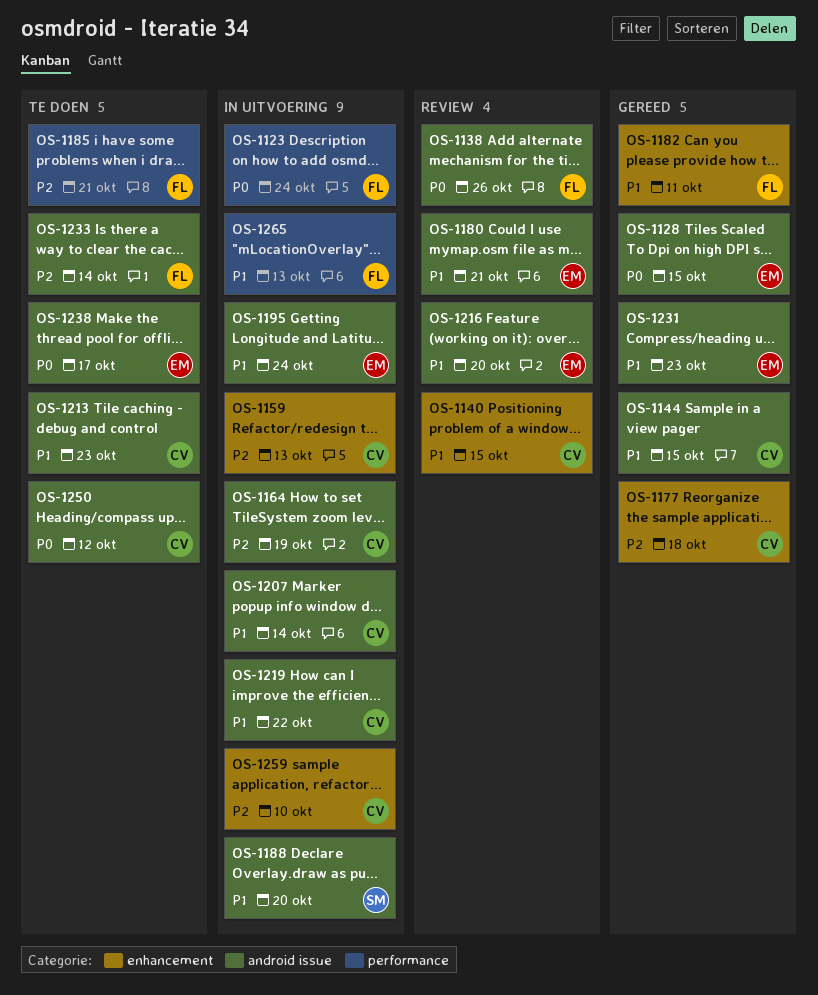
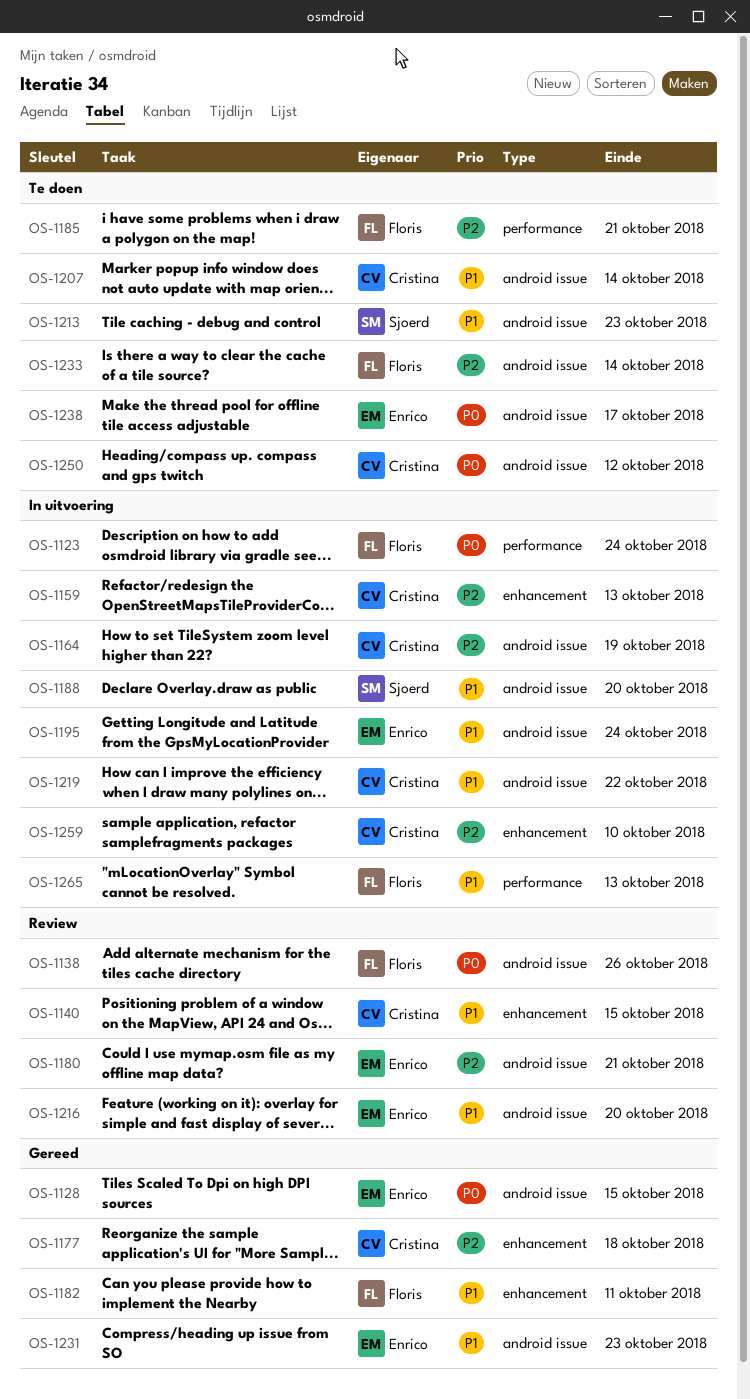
OS-1144: present -> none
OS-1180, priority: P1 -> P2
OS-1207, status: In uitvoering -> Te doen
OS-1213, owner: Cristina -> Sjoerd

